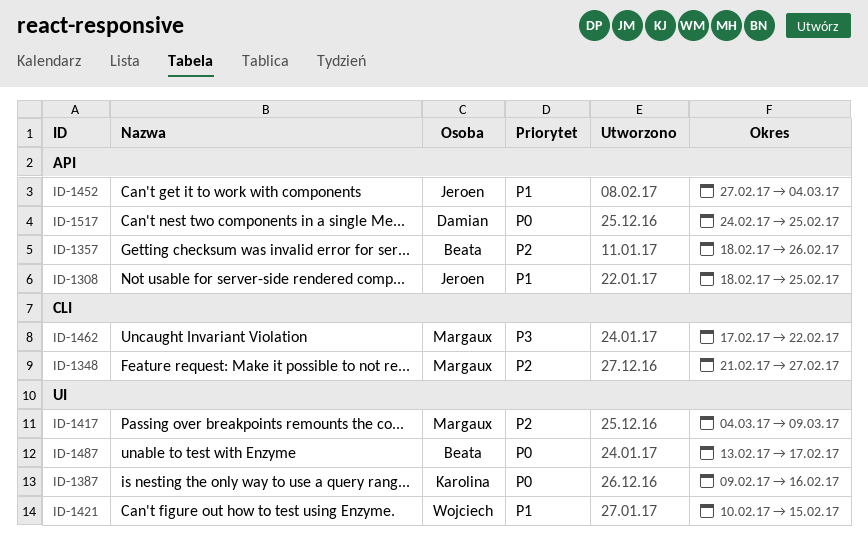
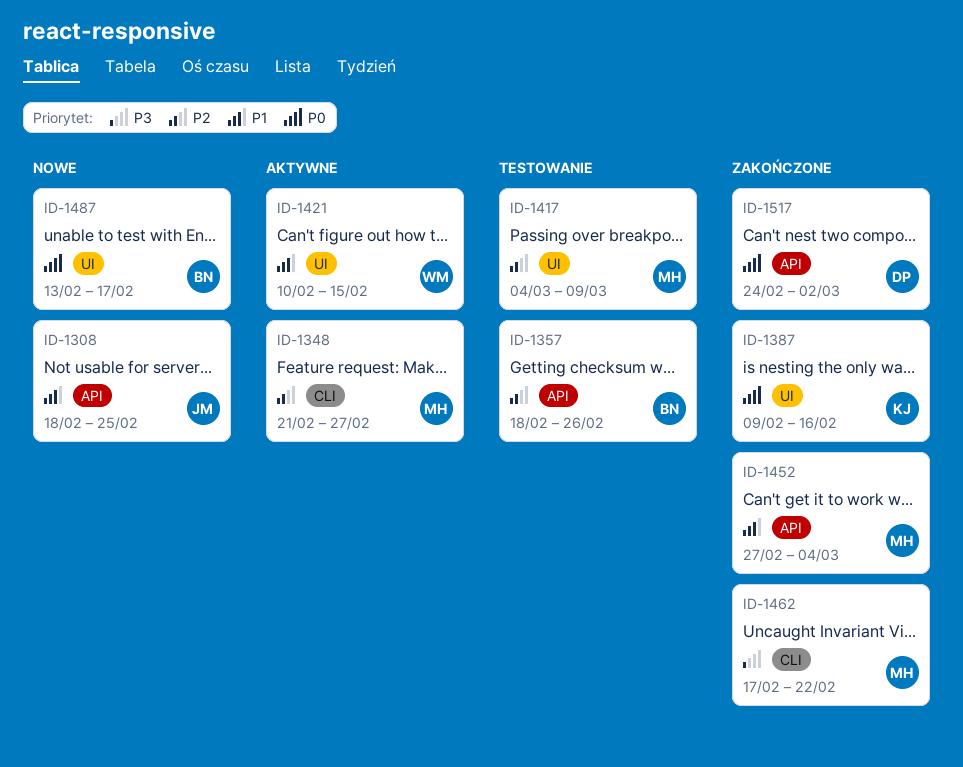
ID-1452, owner: Jeroen -> Margaux
ID-1517, due: Feb 25 -> Mar 2

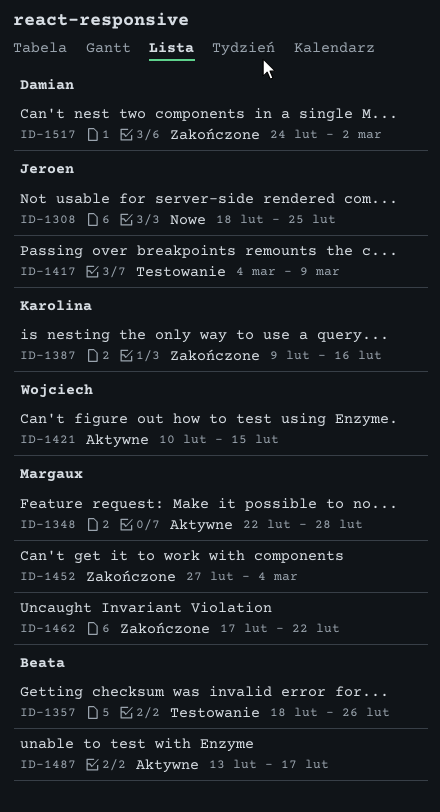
ID-1348, start: Feb 21 -> Feb 22
ID-1348, due: Feb 27 -> Feb 28
ID-1417, owner: Margaux -> Jeroen
ID-1487, status: Nowe -> Aktywne

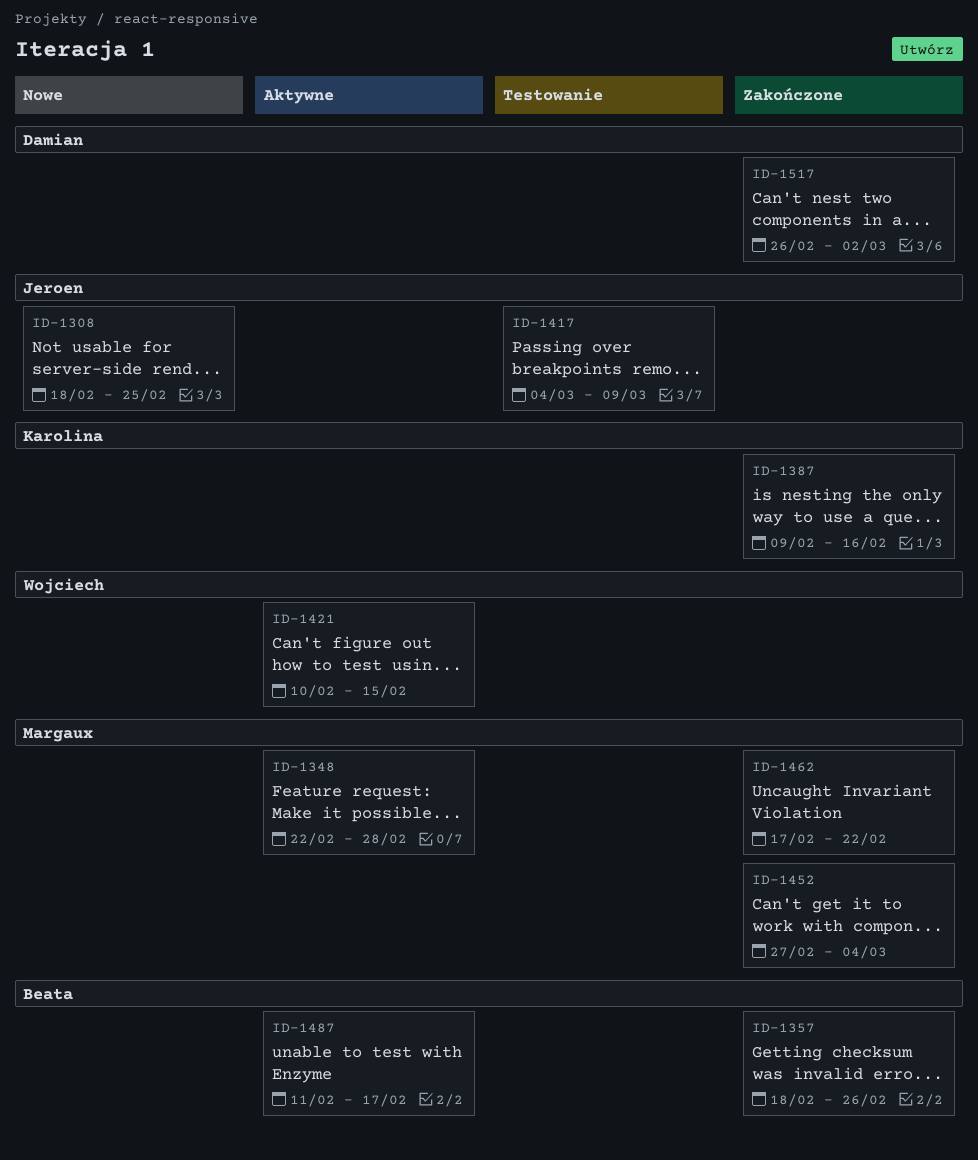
ID-1357, status: Testowanie -> Zakończone
ID-1487, start: Feb 13 -> Feb 11
ID-1517, start: Feb 24 -> Feb 26

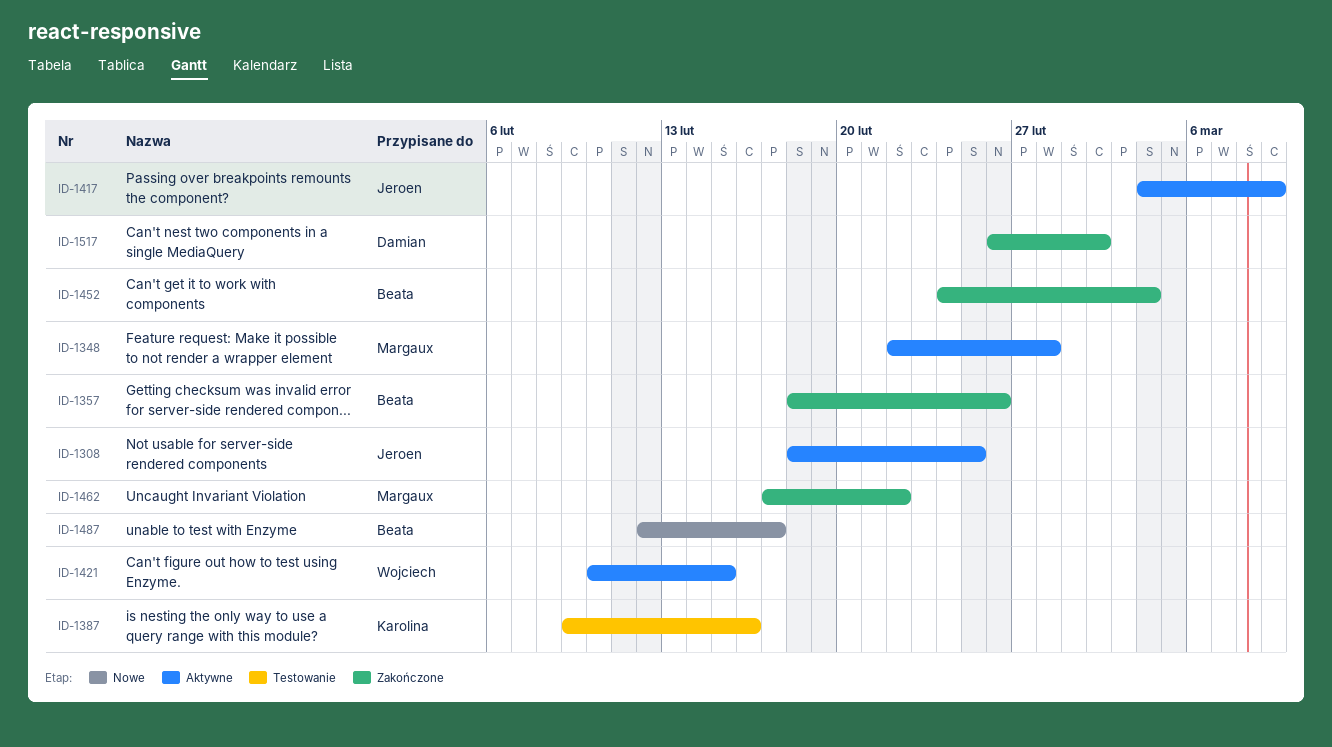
ID-1308, status: Nowe -> Aktywne
ID-1387, status: Zakończone -> Testowanie
ID-1417, status: Testowanie -> Aktywne
ID-1452, owner: Margaux -> Beata
ID-1452, start: Feb 27 -> Feb 24
ID-1487, status: Aktywne -> Nowe
ID-1487, start: Feb 11 -> Feb 12

